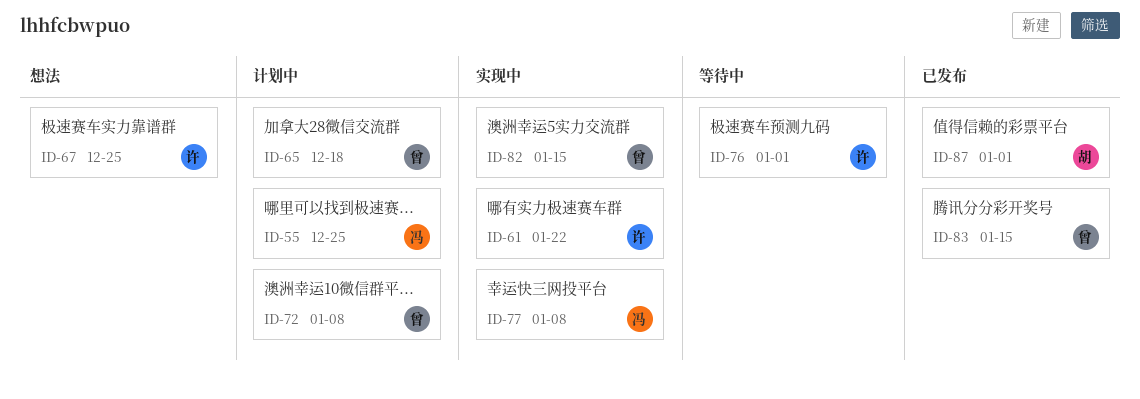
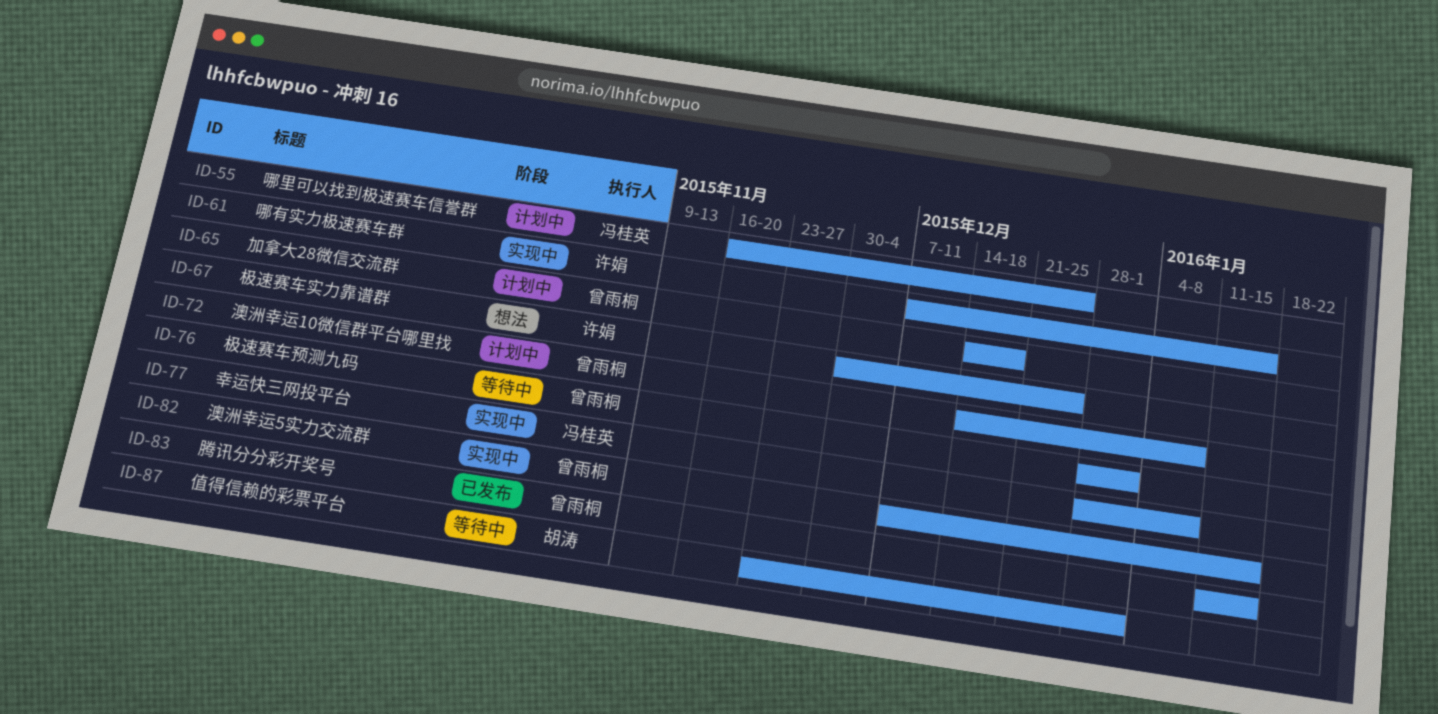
ID-61, due: Jan 22 -> Jan 15
ID-76, owner: 许娟 -> 曾雨桐
ID-87, status: 已发布 -> 等待中

